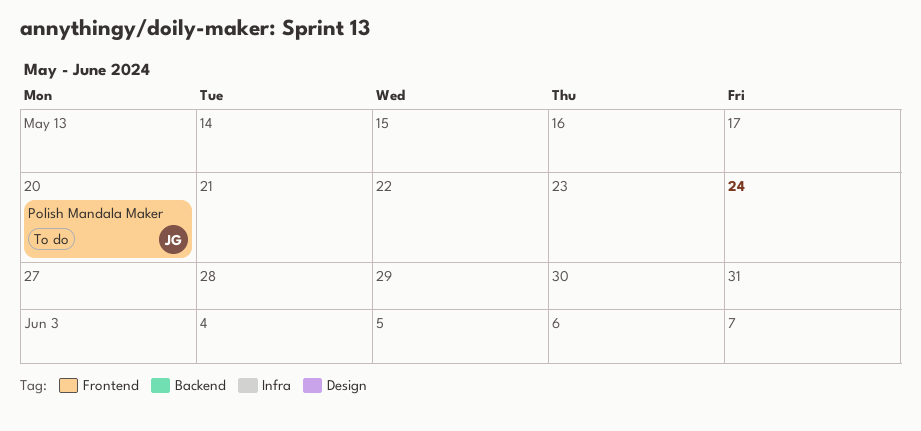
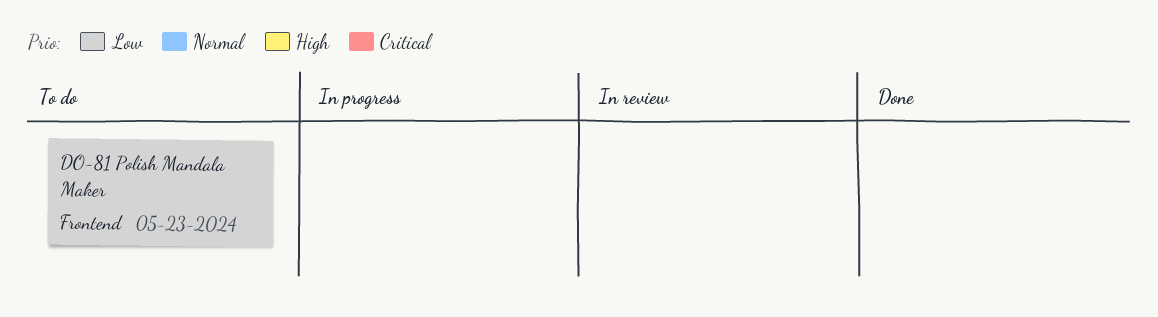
Polish Mandala Maker, due: May 20 -> May 23

